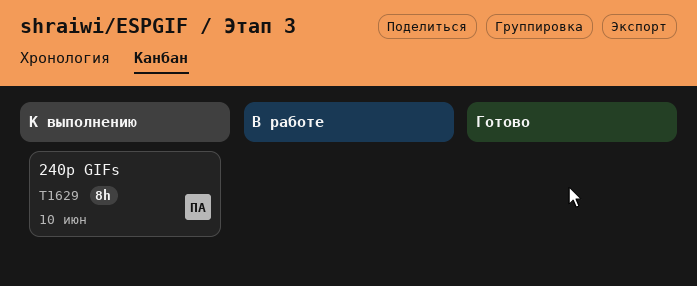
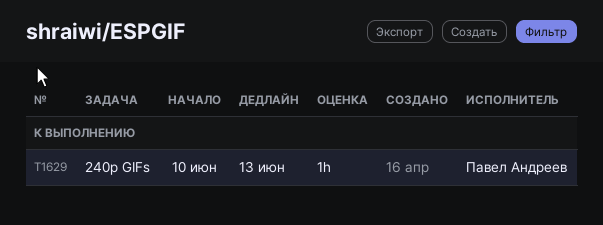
T1629, estimate: 8h -> 1h
T1629, due: Jun 10 -> Jun 13

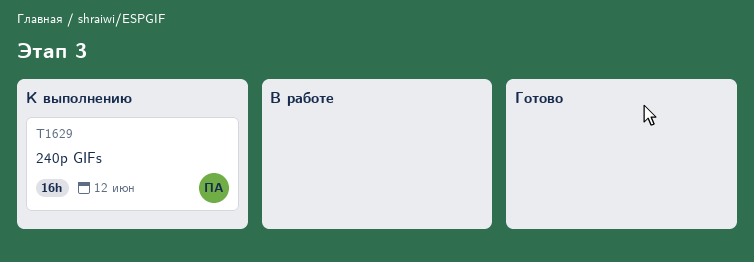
T1629, estimate: 1h -> 16h
T1629, due: Jun 13 -> Jun 12

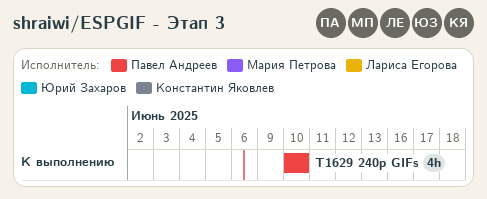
T1629, estimate: 16h -> 4h
T1629, due: Jun 12 -> Jun 10

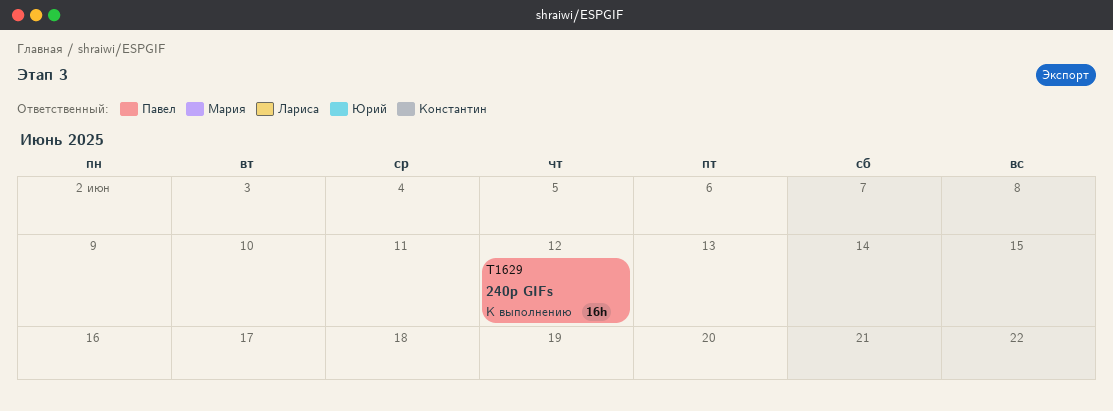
T1629, estimate: 4h -> 16h
T1629, due: Jun 10 -> Jun 12

